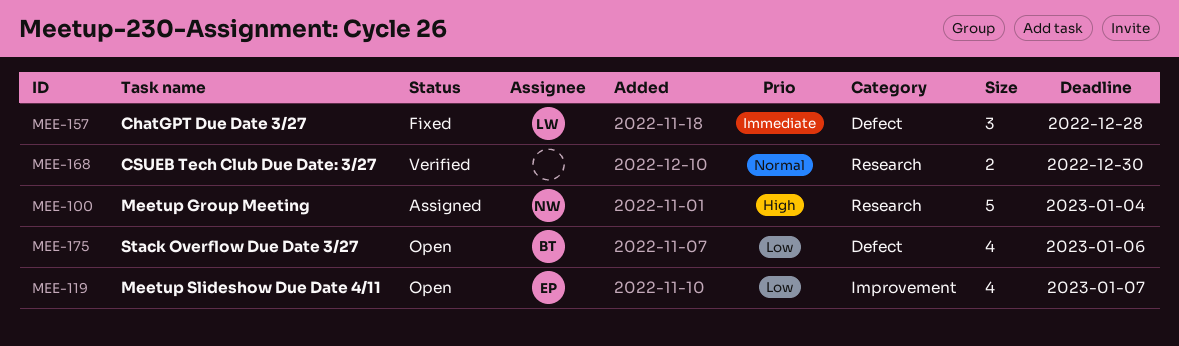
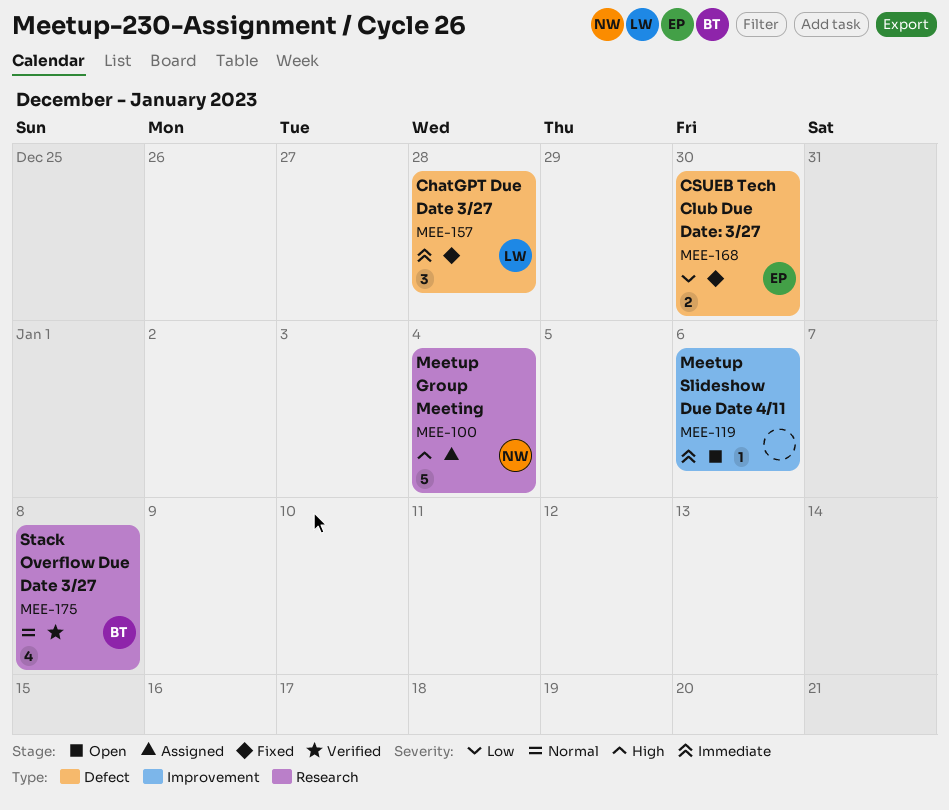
MEE-119, owner: EP -> none
MEE-119, priority: Low -> Immediate
MEE-119, estimate: 4 -> 1
MEE-119, due: Jan 7 -> Jan 6
MEE-168, status: Verified -> Fixed
MEE-168, owner: none -> EP
MEE-168, priority: Normal -> Low
MEE-168, label: Research -> Defect
MEE-175, status: Open -> Verified
MEE-175, priority: Low -> Normal
MEE-175, label: Defect -> Research
MEE-175, due: Jan 6 -> Jan 8

